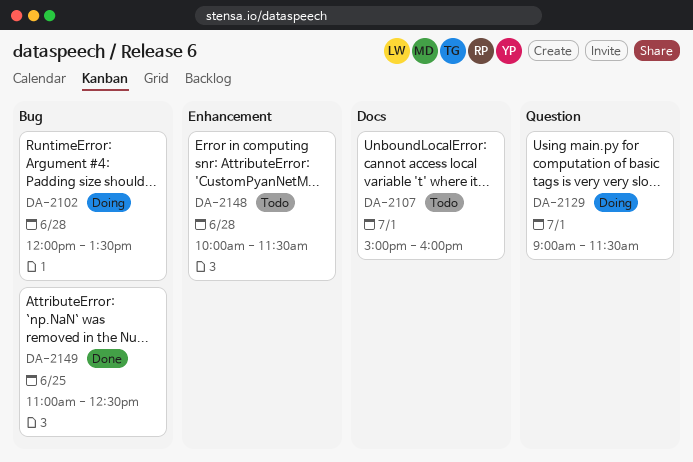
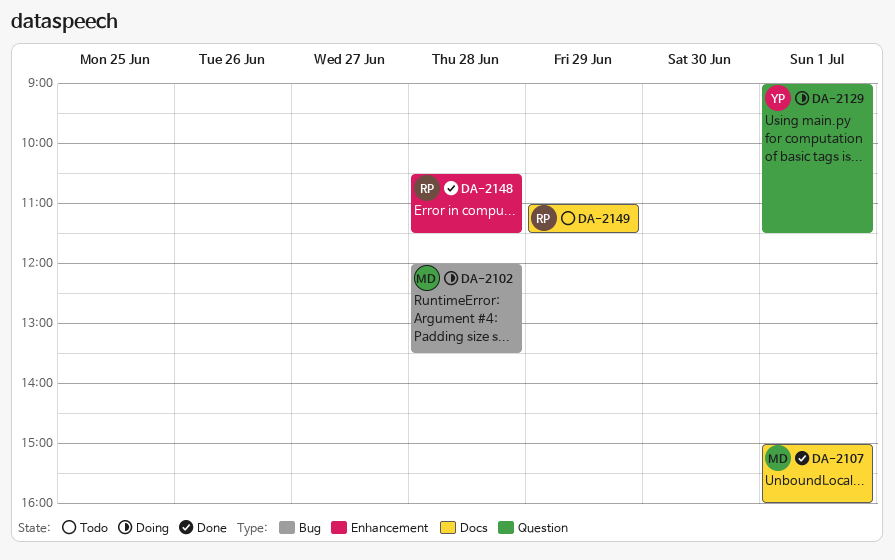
DA-2107, status: Todo -> Done
DA-2148, status: Todo -> Done
DA-2148, begins: 10:00 -> 10:30
DA-2149, status: Done -> Todo
DA-2149, label: Bug -> Docs
DA-2149, day: Jun 25 -> Jun 29
DA-2149, ends: 12:30 -> 11:30

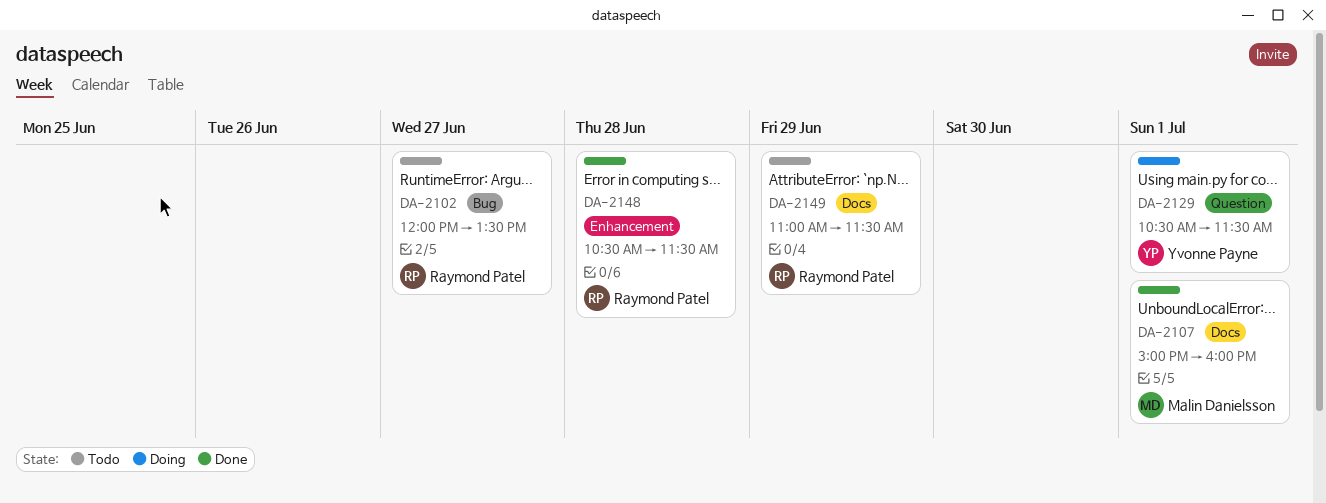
DA-2102, status: Doing -> Todo
DA-2102, owner: Malin Danielsson -> Raymond Patel
DA-2102, day: Jun 28 -> Jun 27
DA-2129, begins: 09:00 -> 10:30

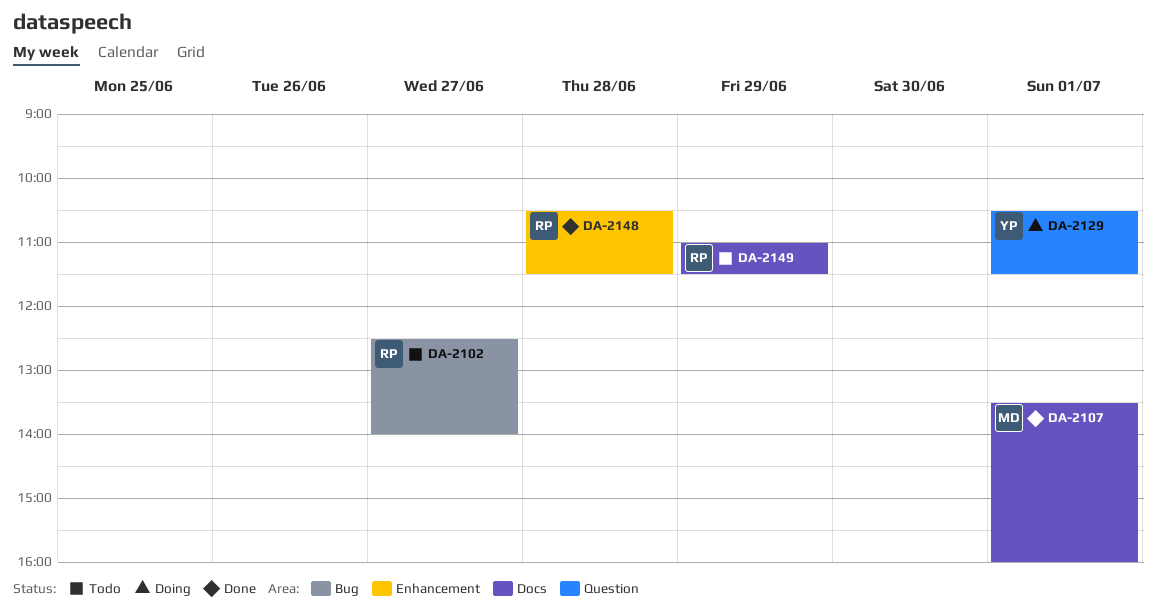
DA-2102, begins: 12:00 -> 12:30
DA-2102, ends: 13:30 -> 14:00
DA-2107, begins: 15:00 -> 13:30

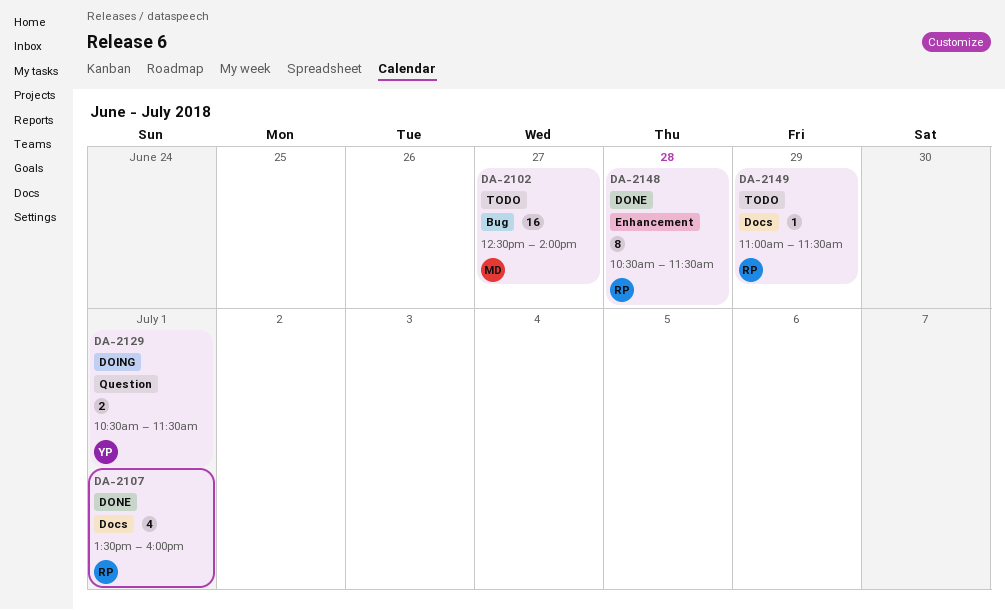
DA-2102, owner: RP -> MD
DA-2107, owner: MD -> RP

